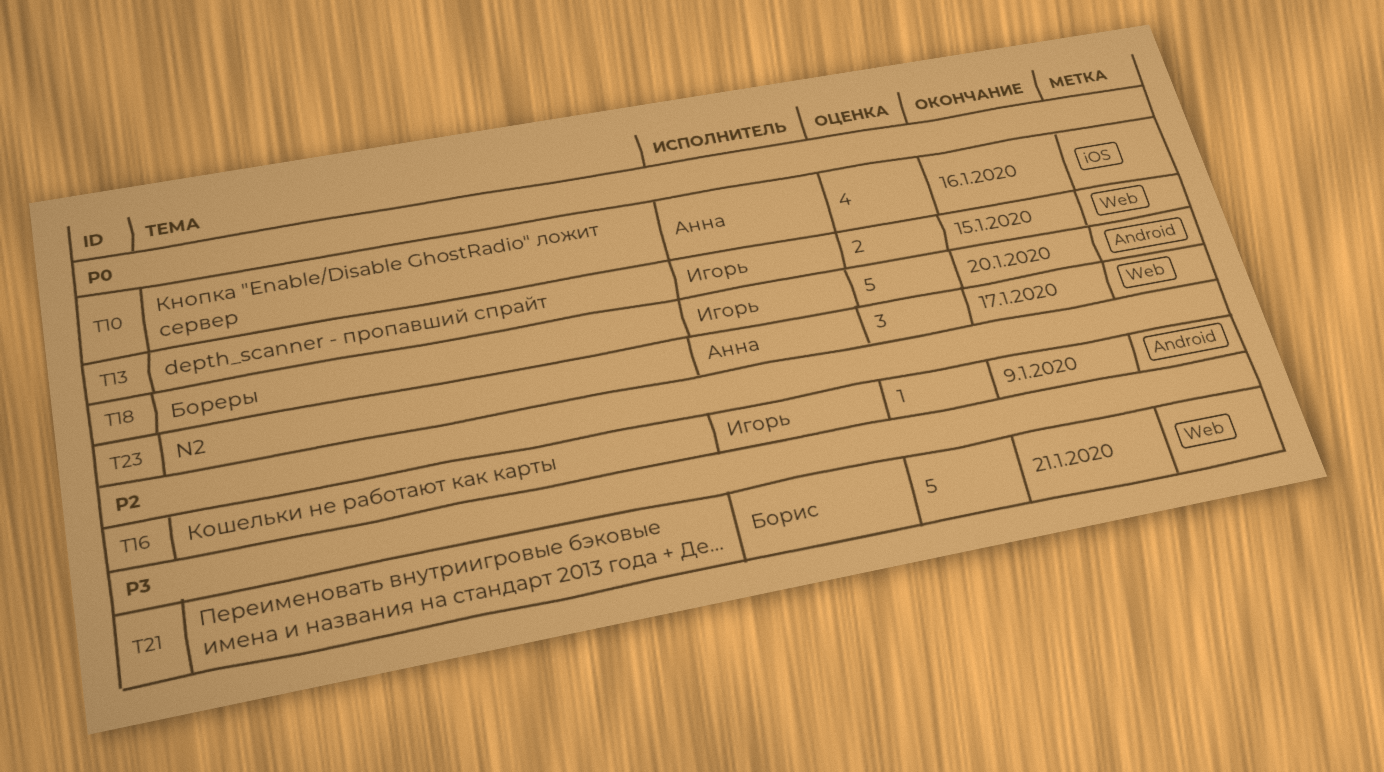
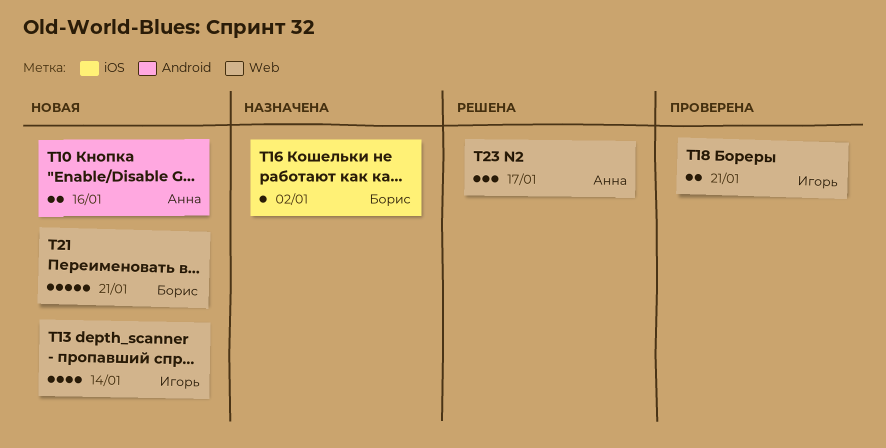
T10, label: iOS -> Android
T10, estimate: 4 -> 2
T13, estimate: 2 -> 4
T13, due: Jan 15 -> Jan 14
T16, owner: Игорь -> Борис
T16, label: Android -> iOS
T16, due: Jan 9 -> Jan 2
T18, label: Android -> Web
T18, estimate: 5 -> 2
T18, due: Jan 20 -> Jan 21

